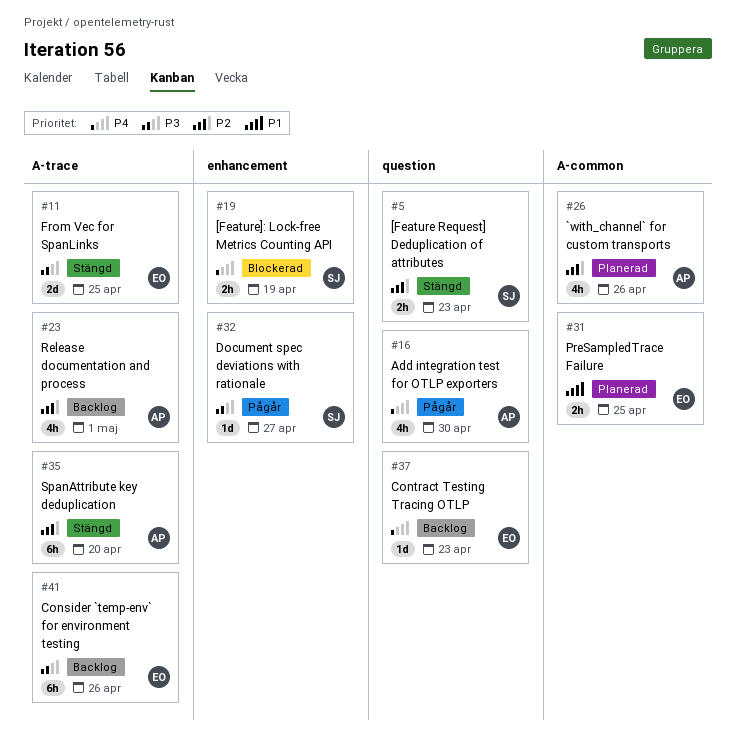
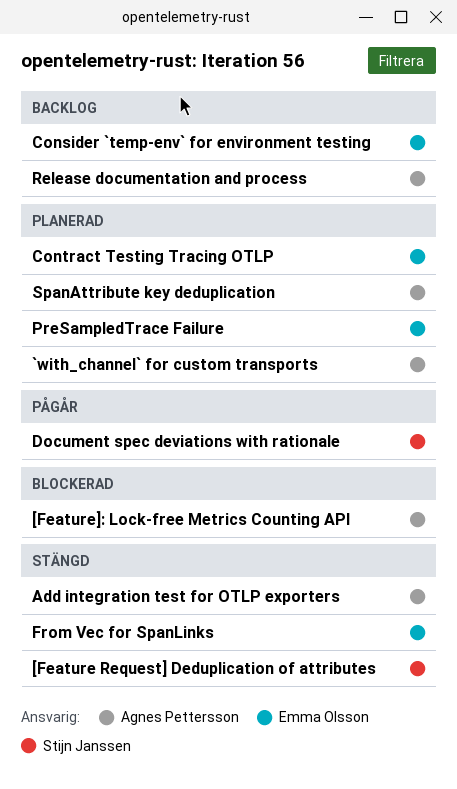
[Feature]: Lock-free Metrics Counting API, owner: Stijn Janssen -> Agnes Pettersson
Add integration test for OTLP exporters, status: Pågår -> Stängd
Contract Testing Tracing OTLP, status: Backlog -> Planerad
SpanAttribute key deduplication, status: Stängd -> Planerad

